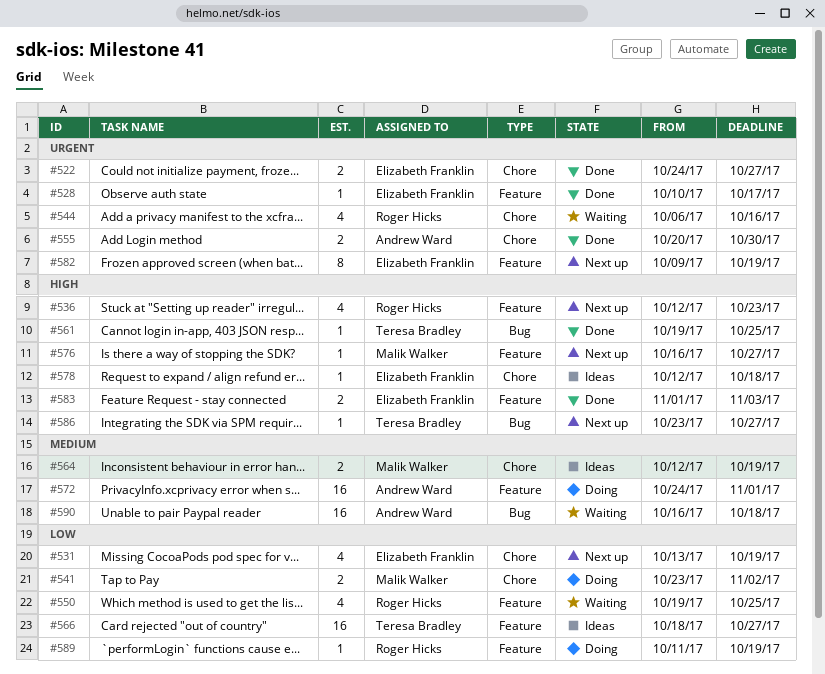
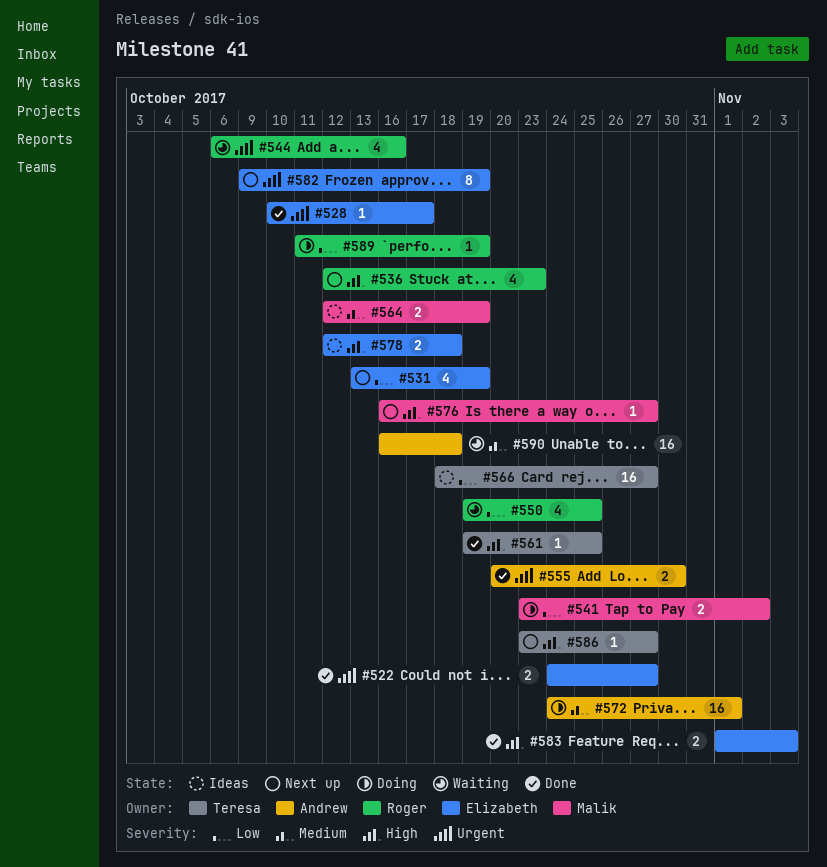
#578, estimate: 1 -> 2

